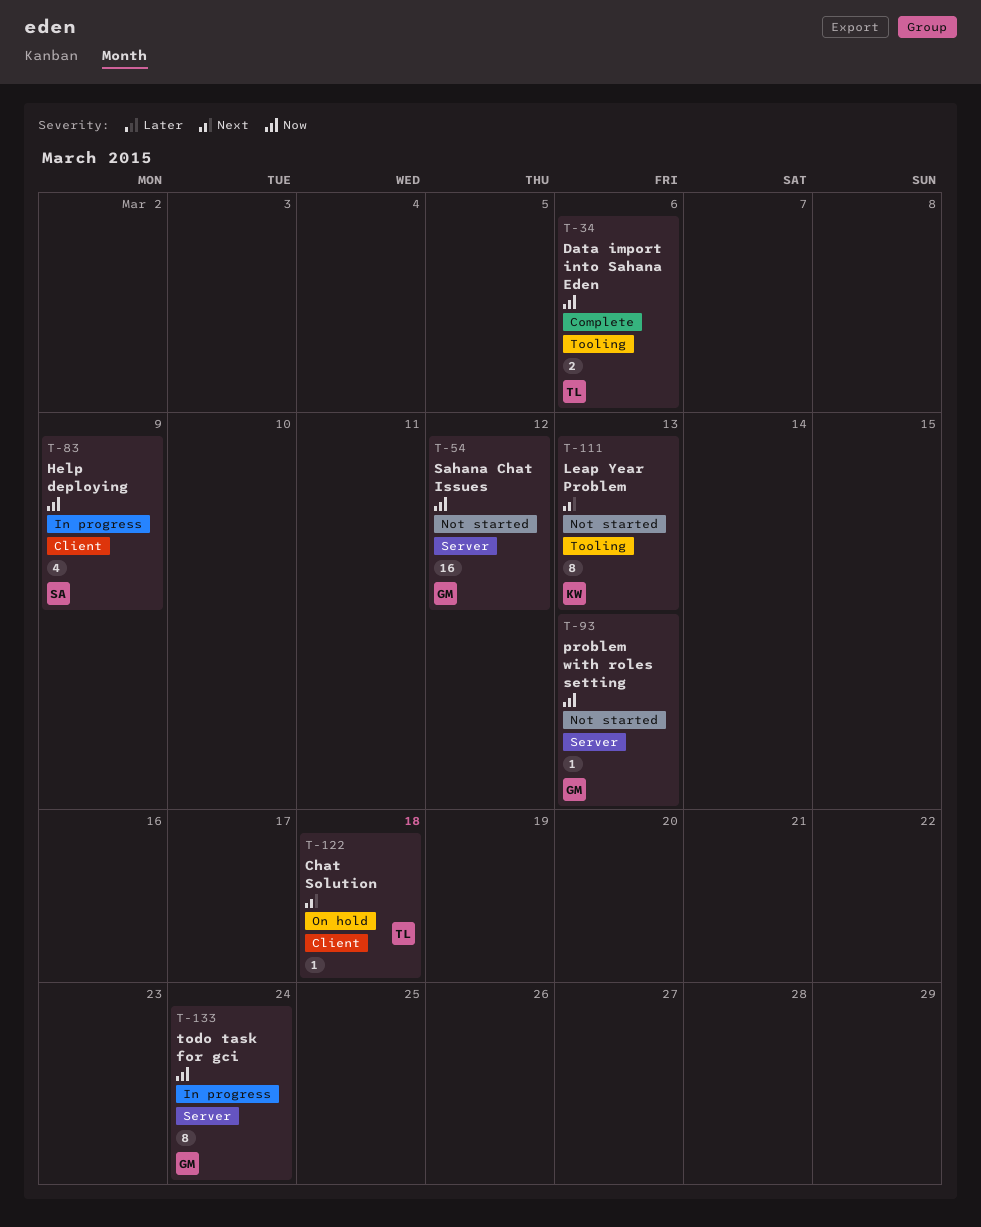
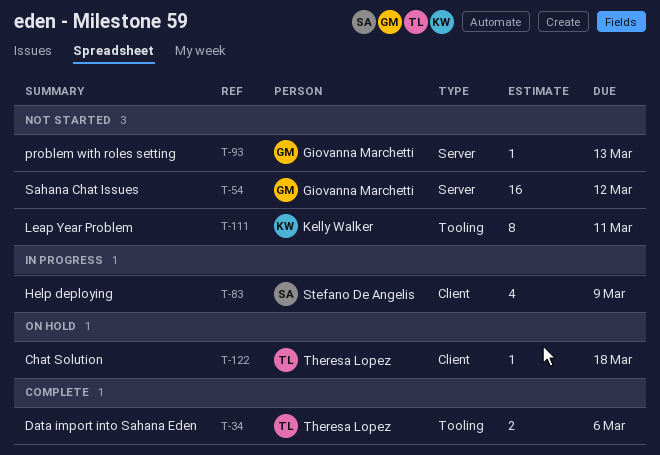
T-111, due: Mar 13 -> Mar 11
T-133: present -> none

